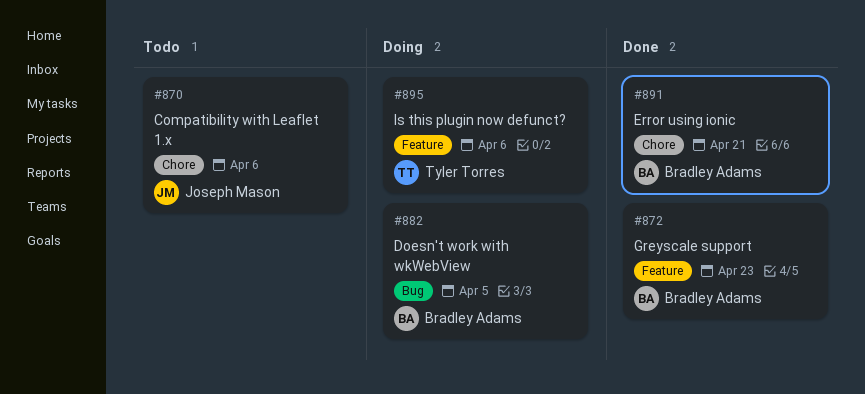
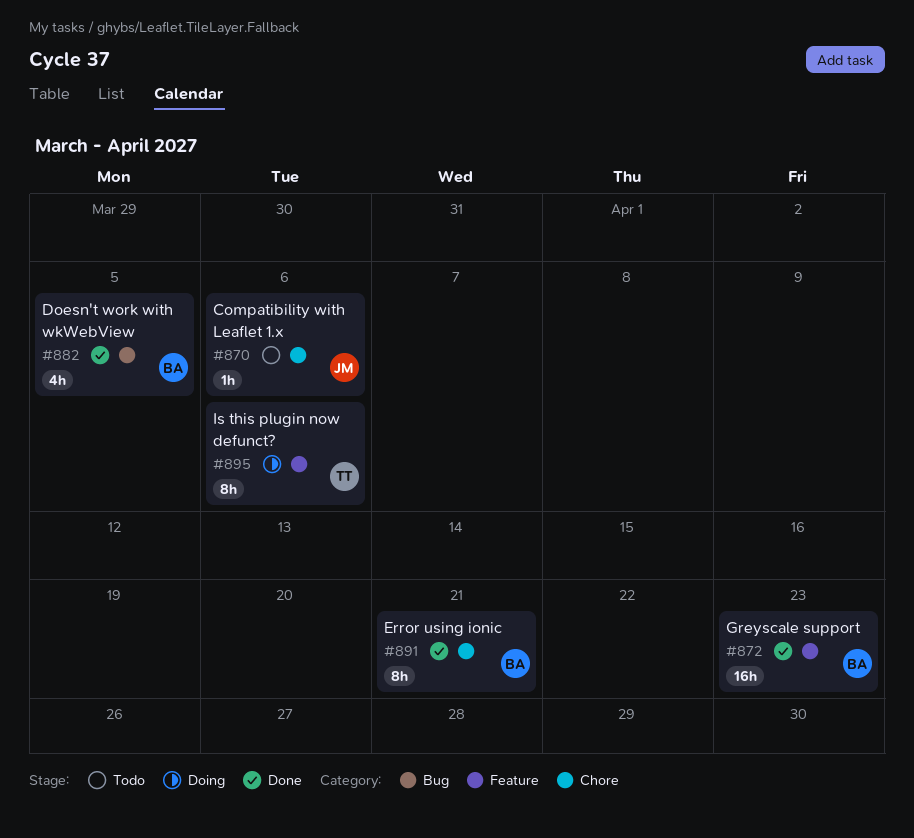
#882, status: Doing -> Done

